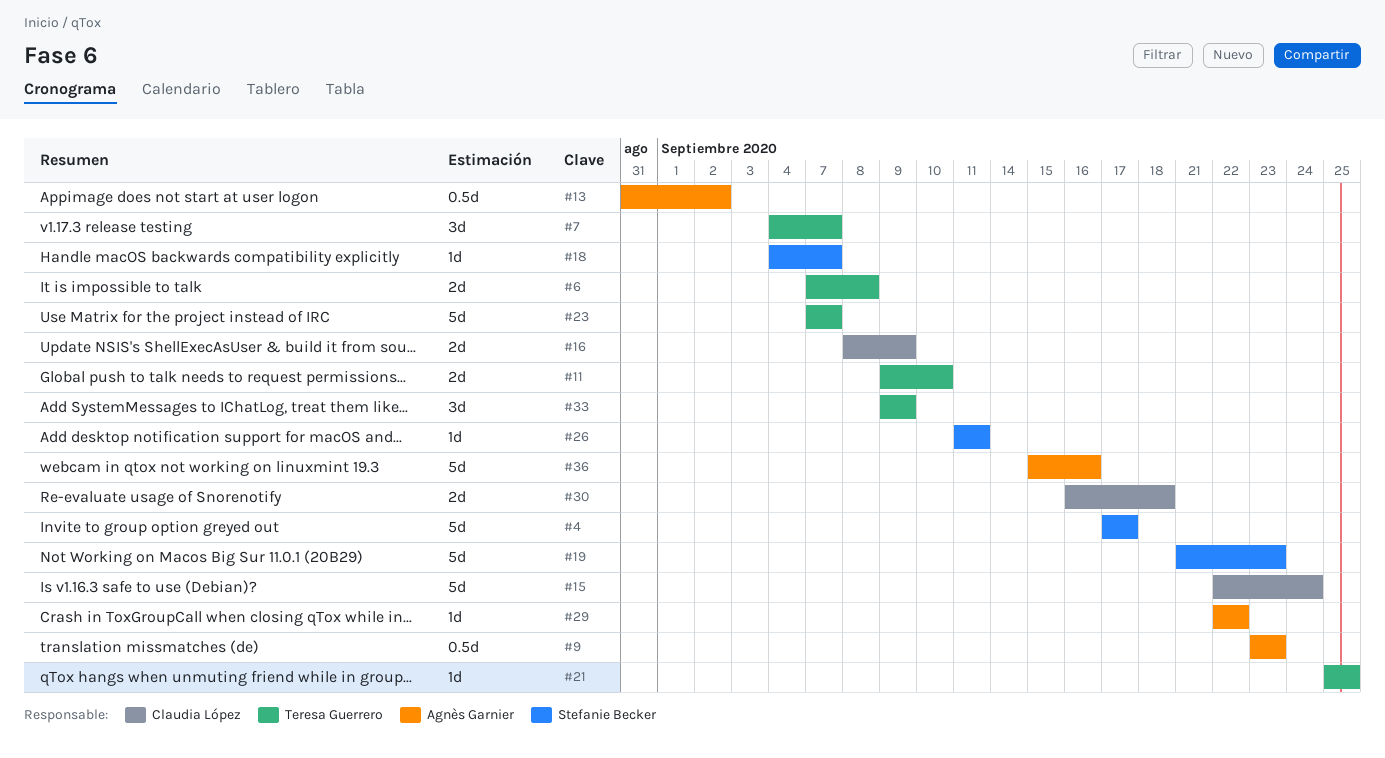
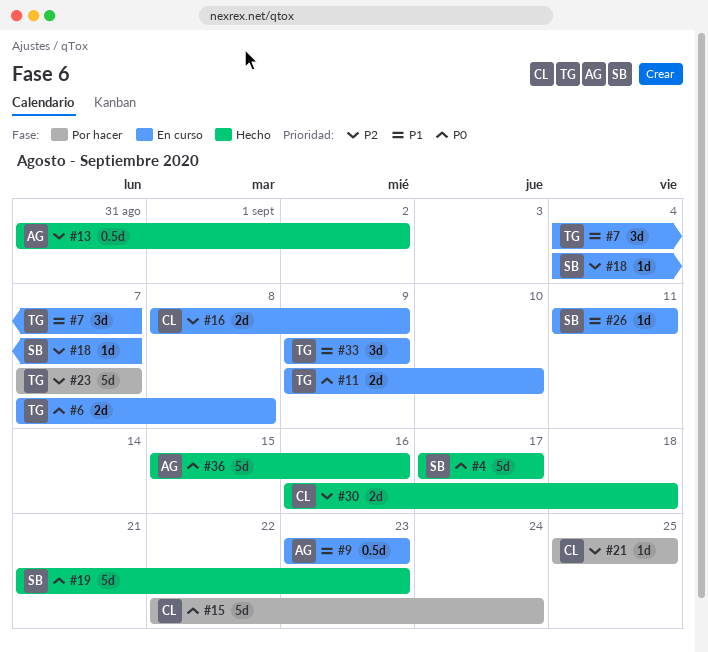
#21, owner: Teresa Guerrero -> Claudia López
#29: present -> none

